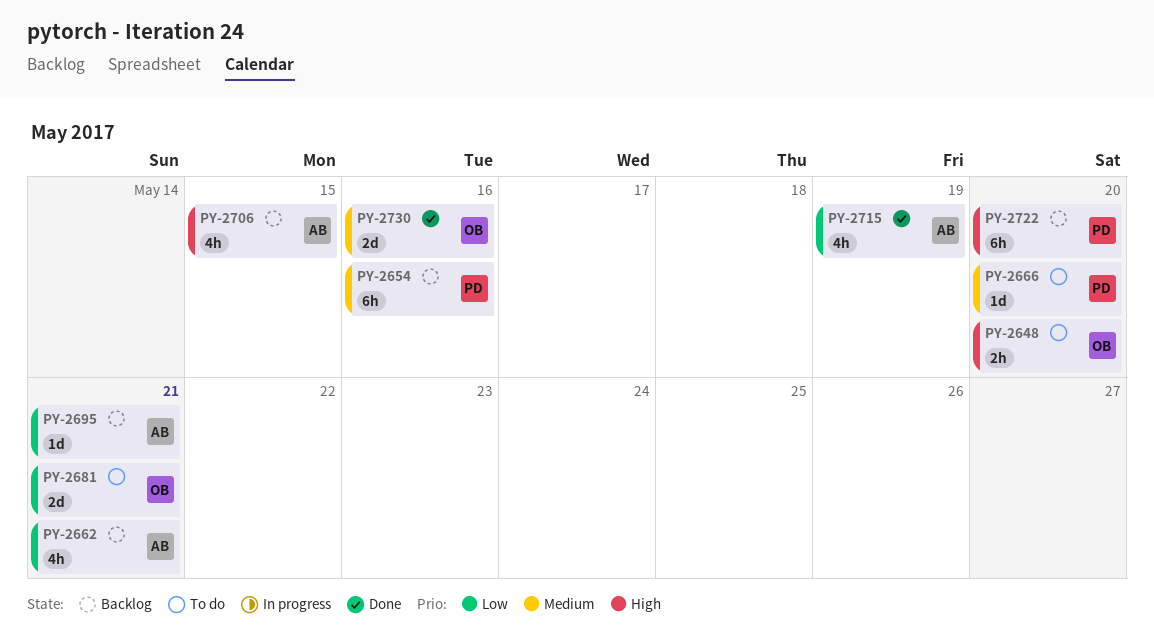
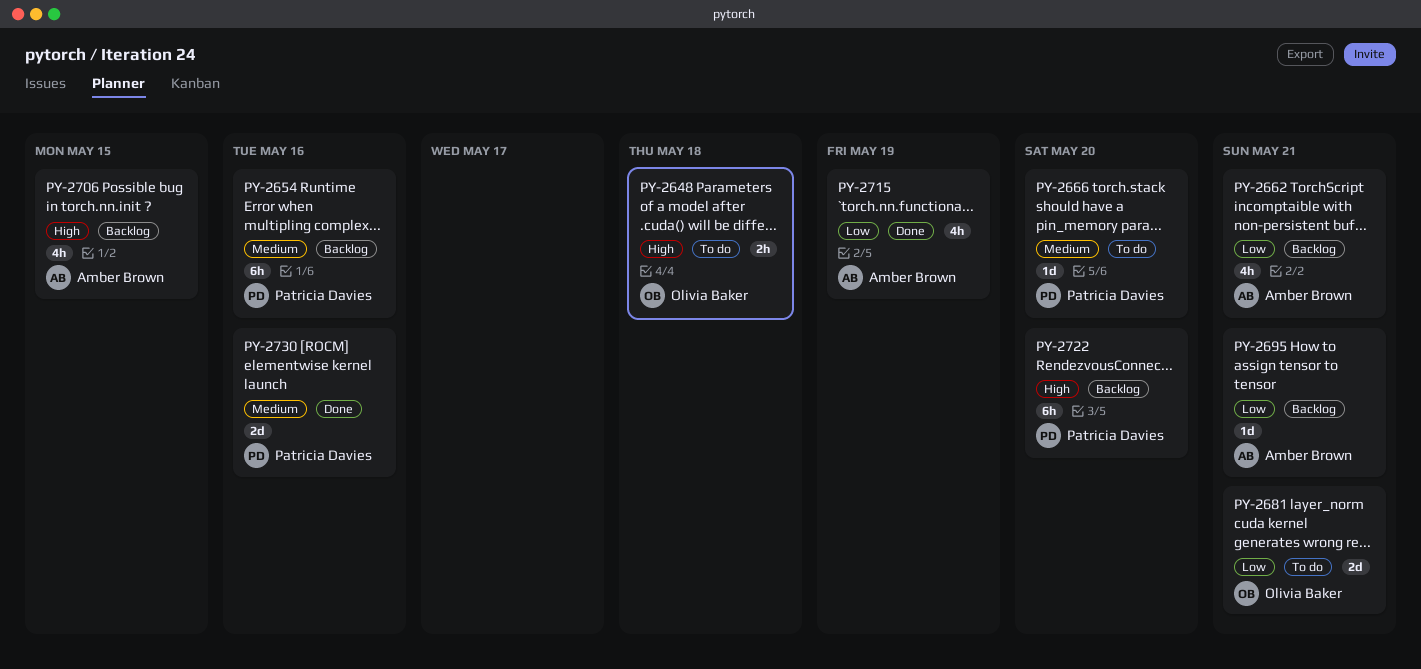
PY-2648, due: May 20 -> May 18
PY-2730, owner: Olivia Baker -> Patricia Davies

